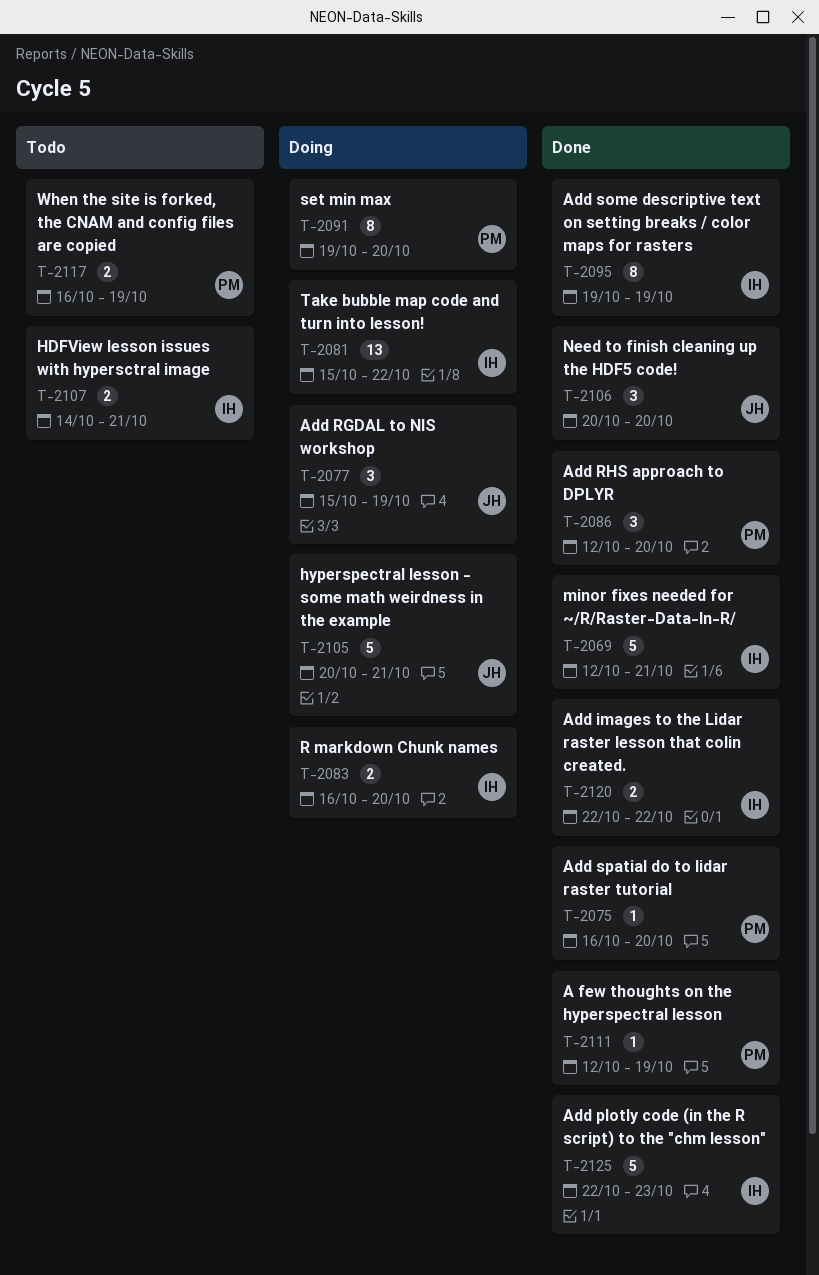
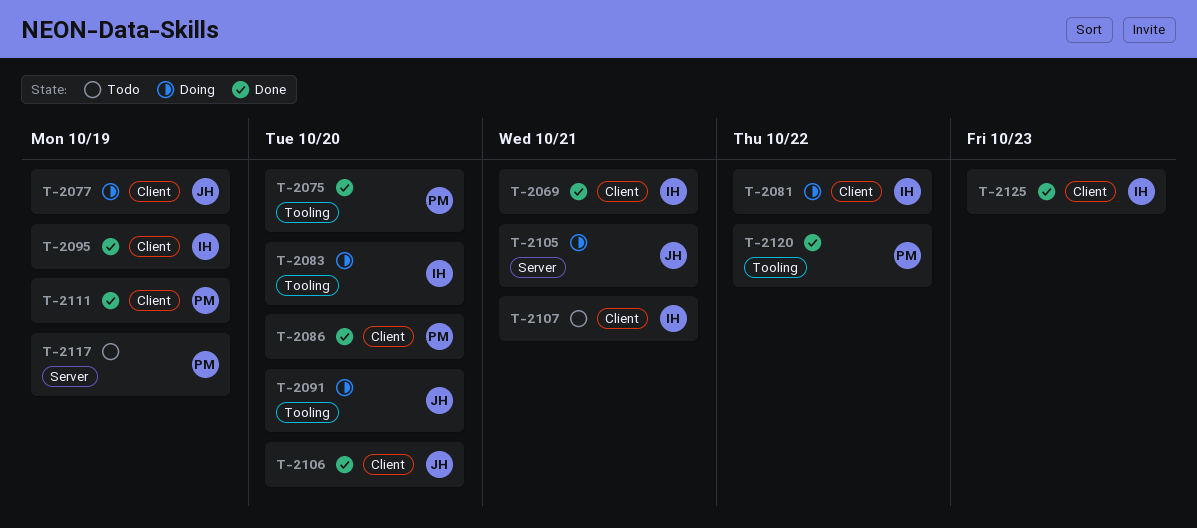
T-2091, owner: PM -> JH
T-2120, owner: IH -> PM

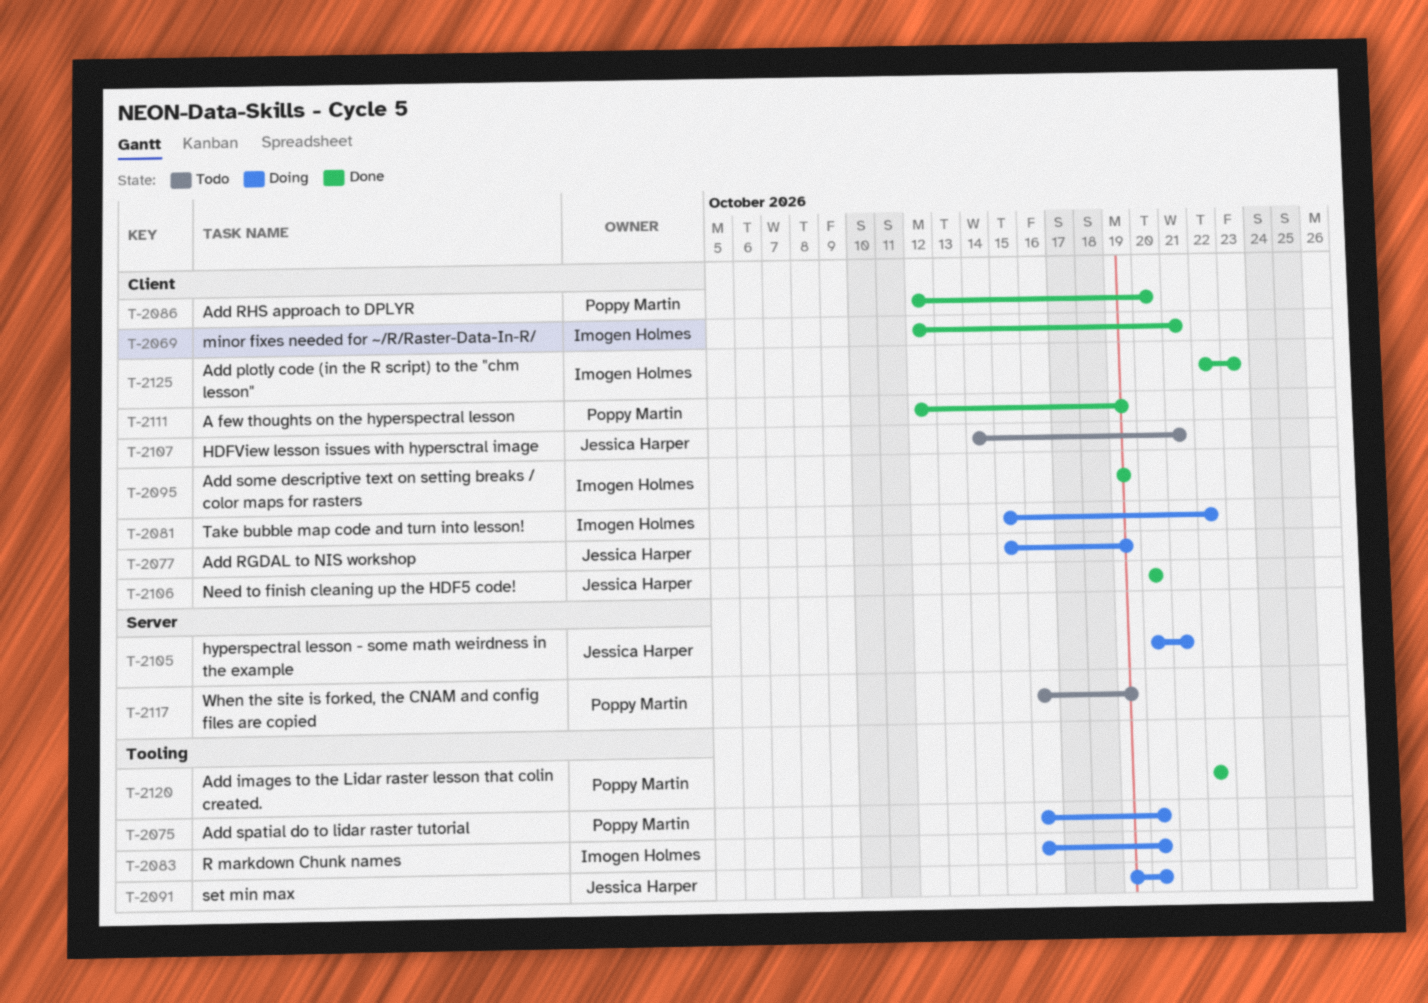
T-2075, status: Done -> Doing
T-2107, owner: Imogen Holmes -> Jessica Harper

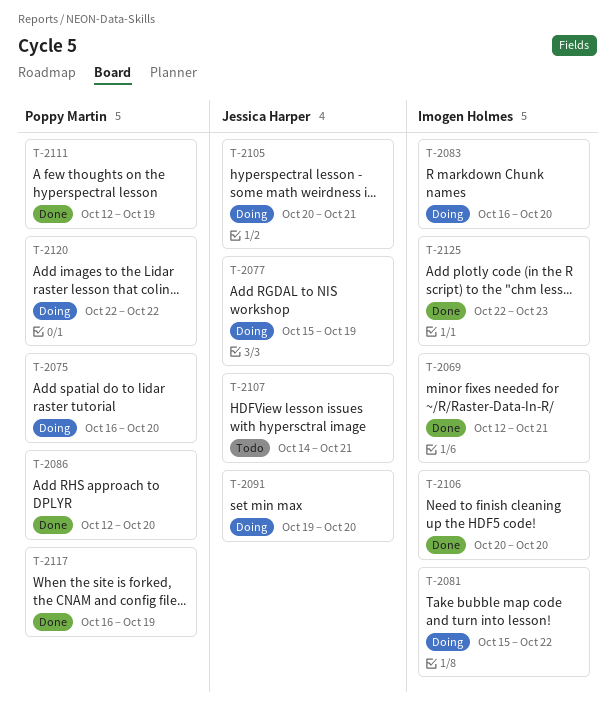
T-2095: present -> none
T-2106, owner: Jessica Harper -> Imogen Holmes
T-2117, status: Todo -> Done
T-2120, status: Done -> Doing

